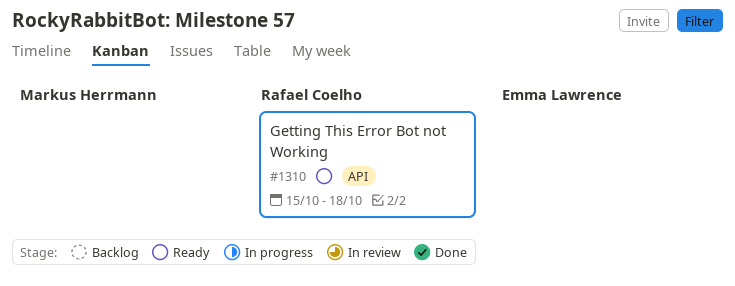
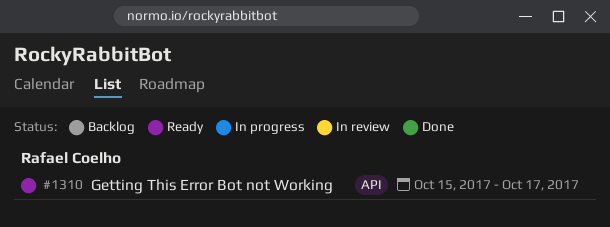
#1310, due: Oct 18 -> Oct 17

